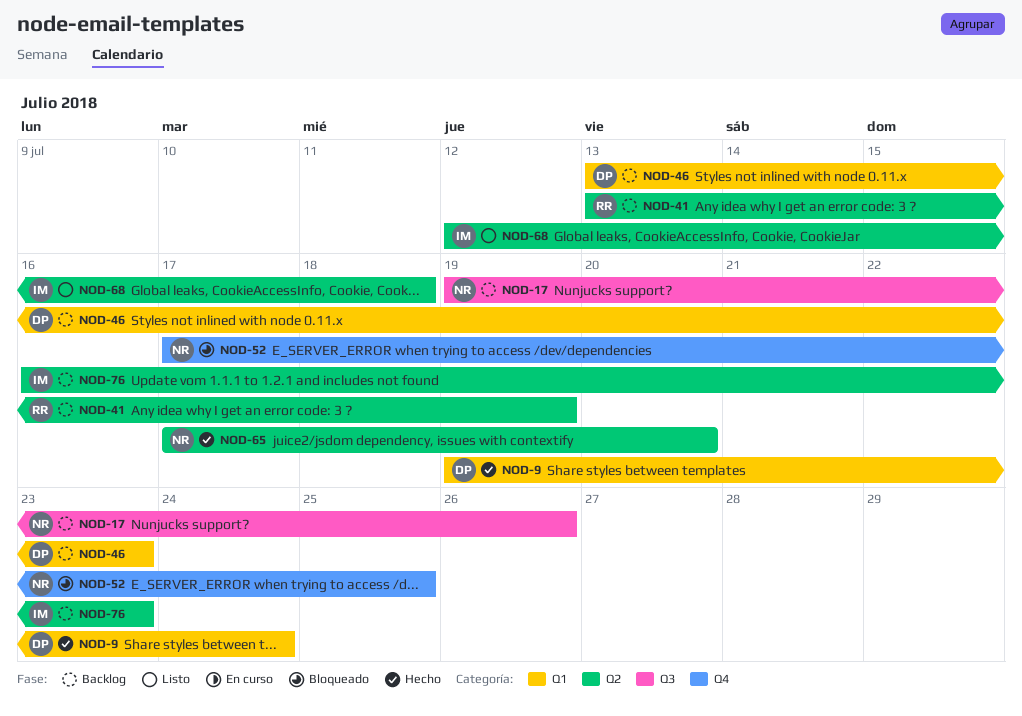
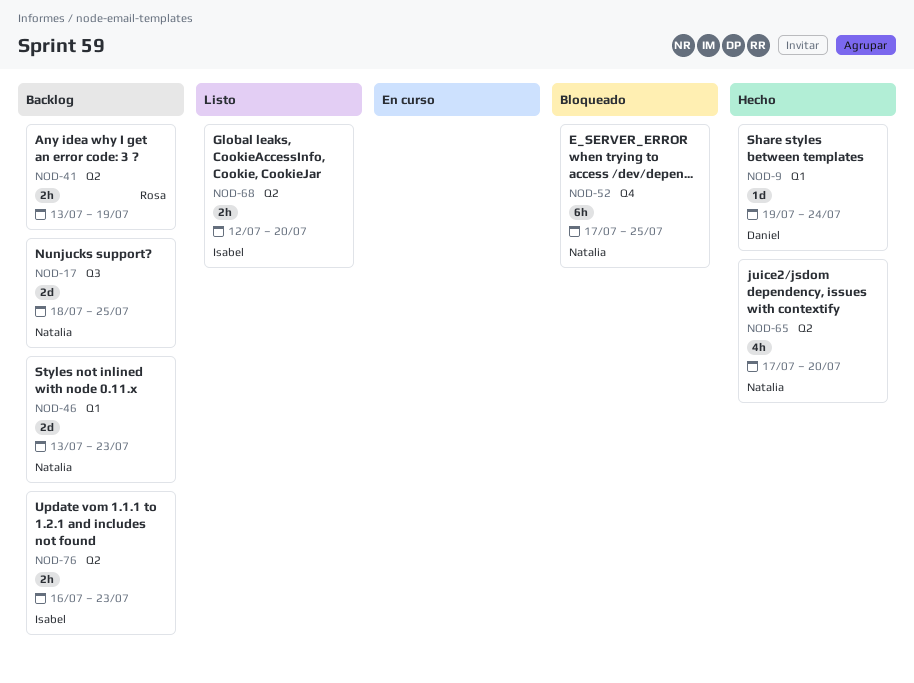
NOD-17, start: Jul 19 -> Jul 18
NOD-17, due: Jul 26 -> Jul 25
NOD-46, owner: Daniel -> Natalia
NOD-68, due: Jul 18 -> Jul 20

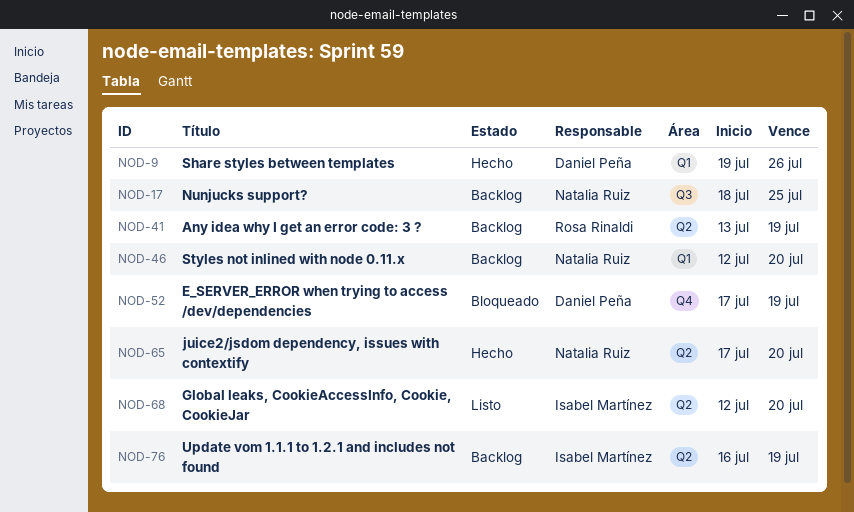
NOD-9, due: Jul 24 -> Jul 26
NOD-46, start: Jul 13 -> Jul 12
NOD-46, due: Jul 23 -> Jul 20
NOD-52, owner: Natalia Ruiz -> Daniel Peña
NOD-52, due: Jul 25 -> Jul 19
NOD-76, due: Jul 23 -> Jul 19

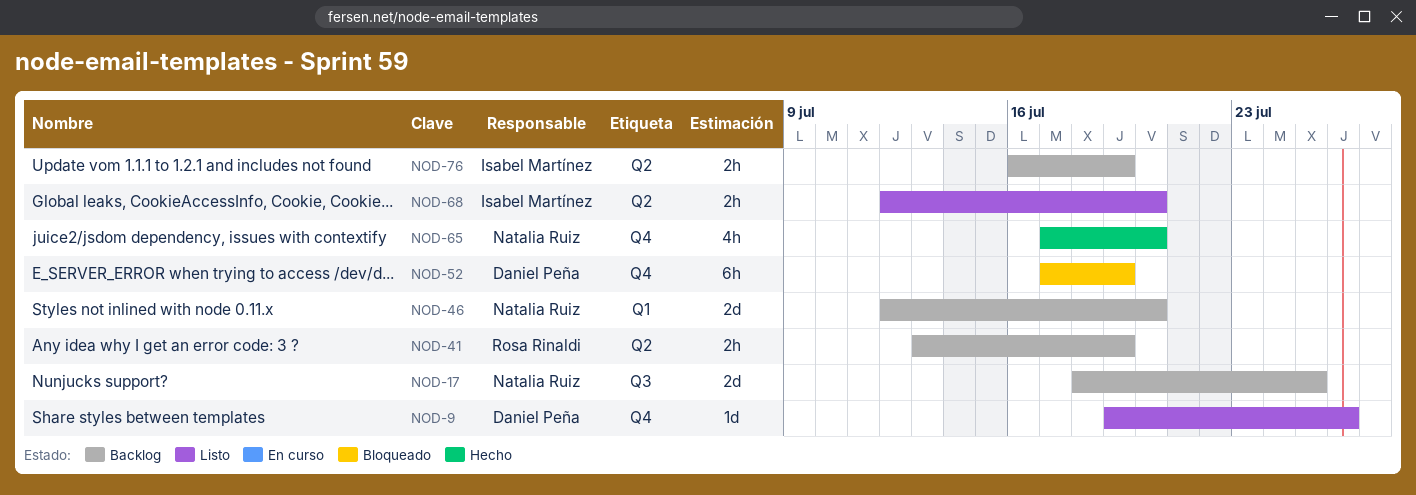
NOD-9, status: Hecho -> Listo
NOD-9, label: Q1 -> Q4
NOD-65, label: Q2 -> Q4

